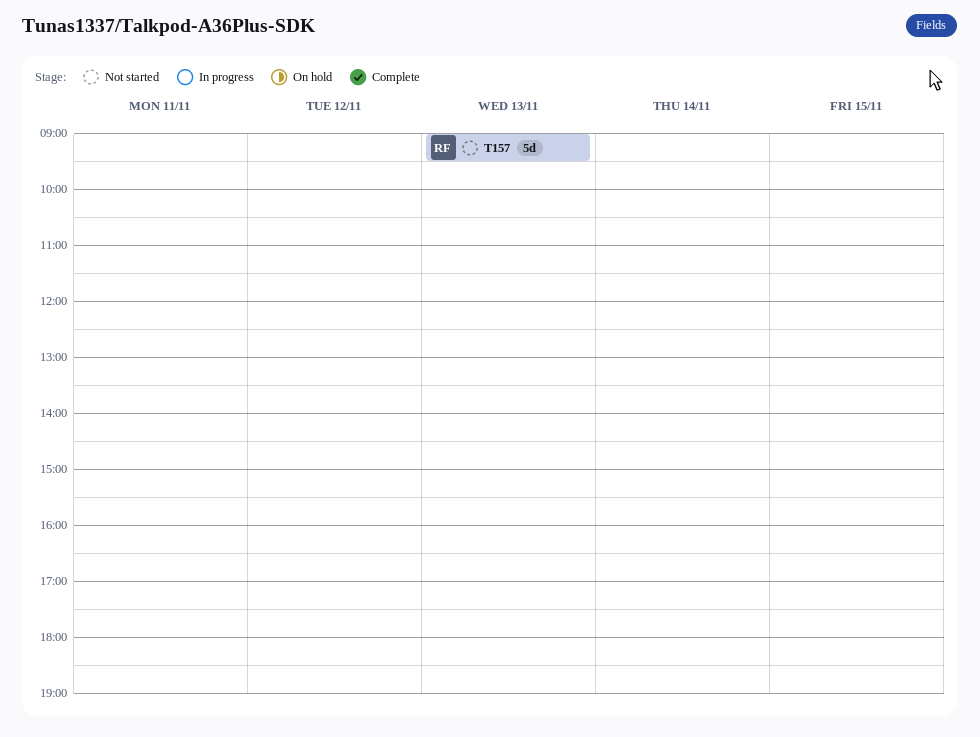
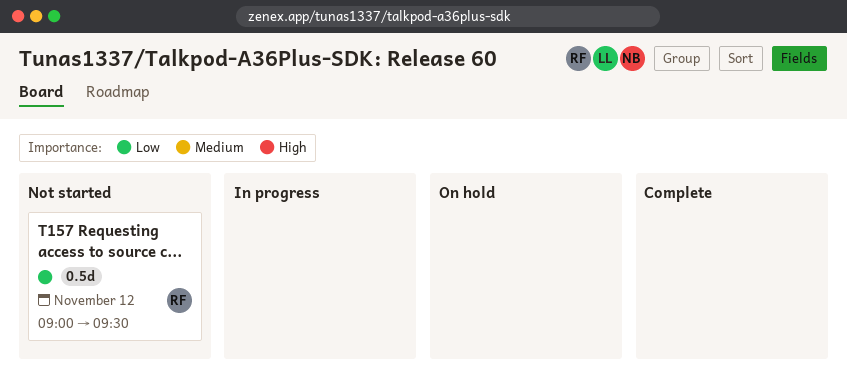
T157, estimate: 5d -> 0.5d
T157, day: Nov 13 -> Nov 12

